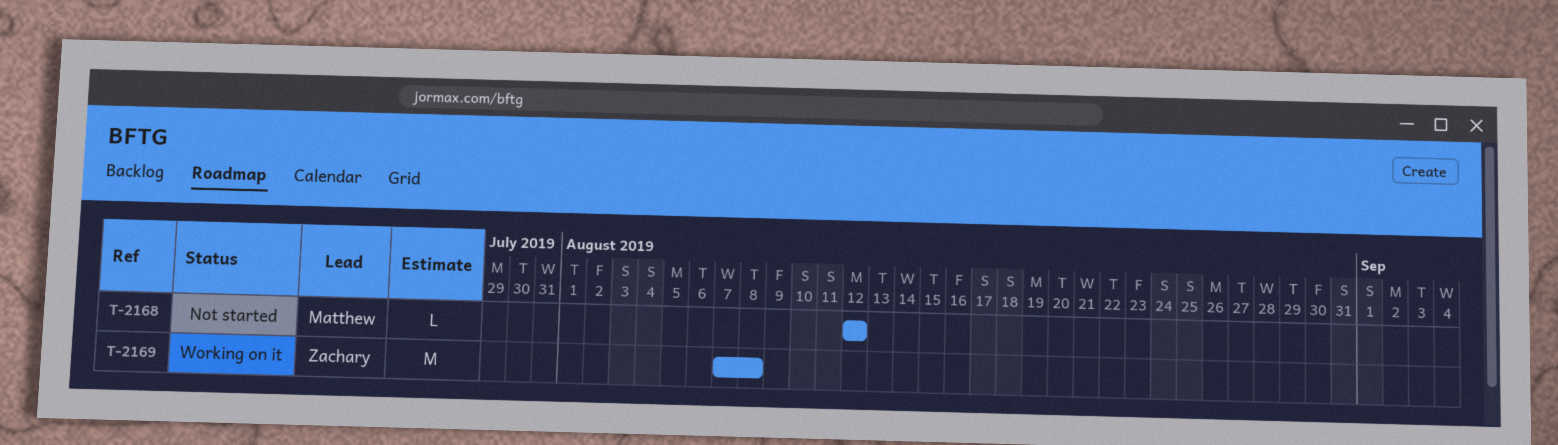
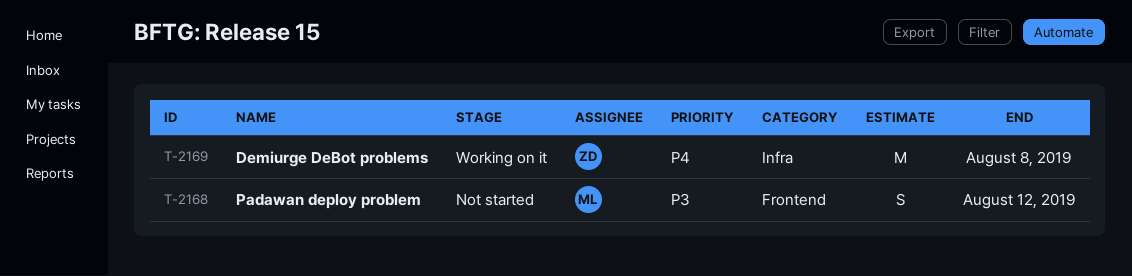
T-2168, estimate: L -> S

